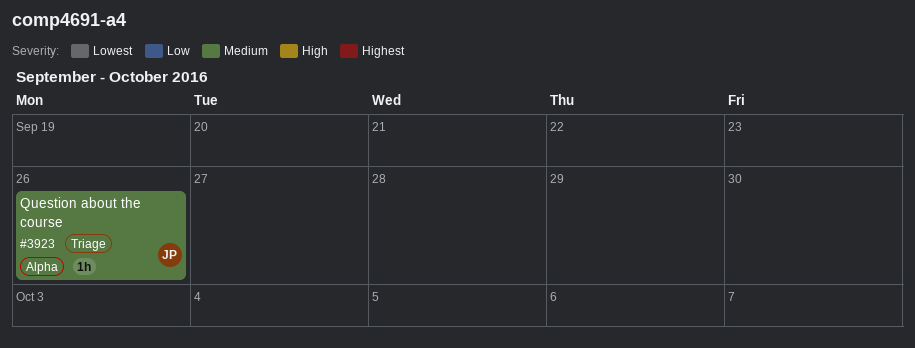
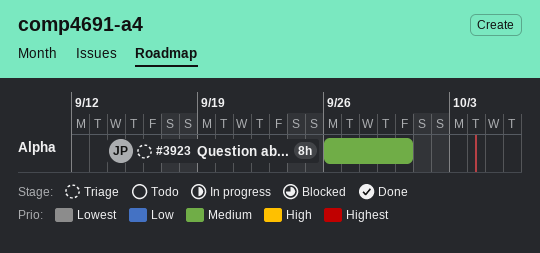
#3923, estimate: 1h -> 8h
#3923, due: Sep 26 -> Sep 30

